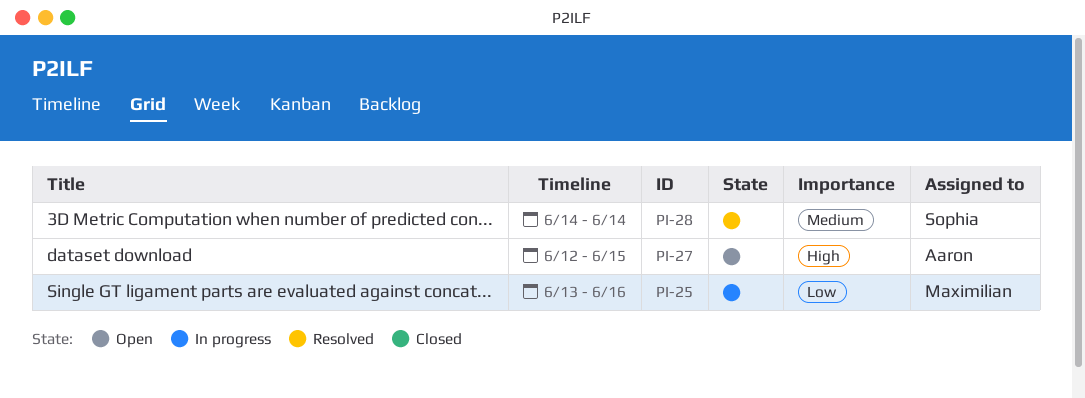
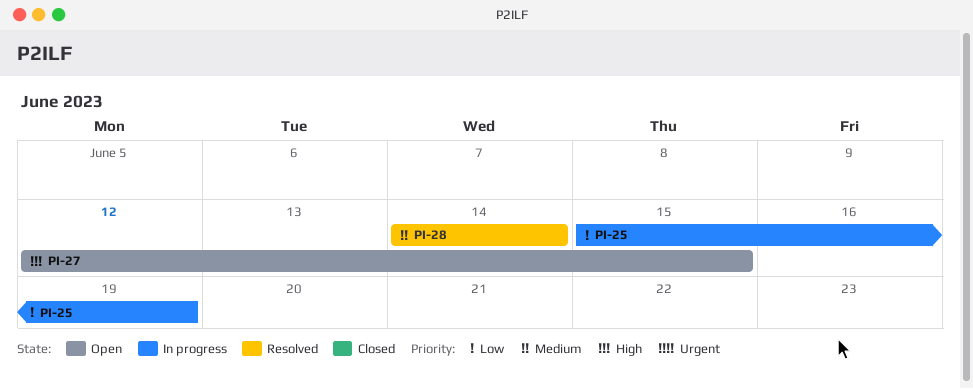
PI-25, start: Jun 13 -> Jun 15
PI-25, due: Jun 16 -> Jun 19

